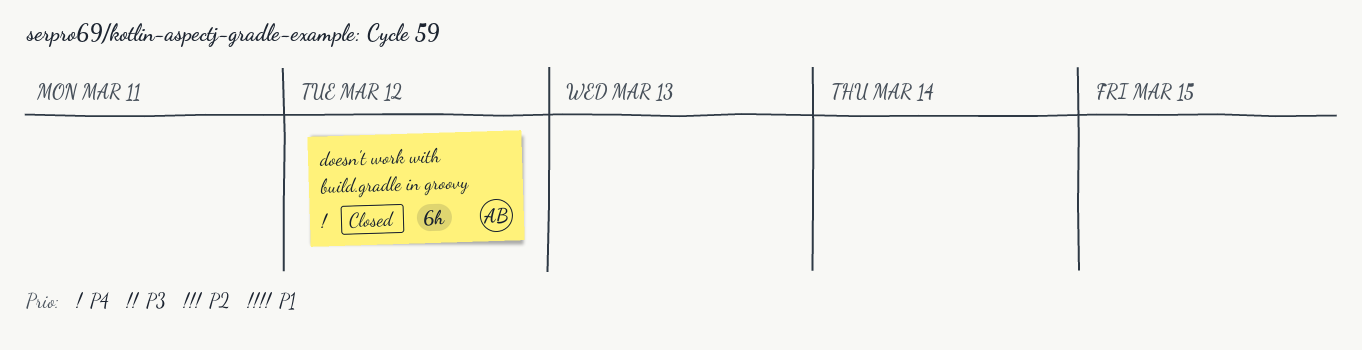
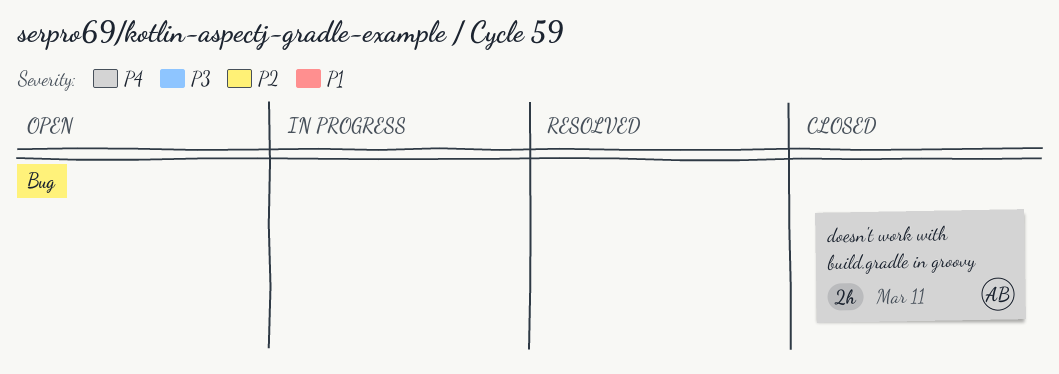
doesn't work with build.gradle in groovy, estimate: 6h -> 2h
doesn't work with build.gradle in groovy, due: Mar 12 -> Mar 11

